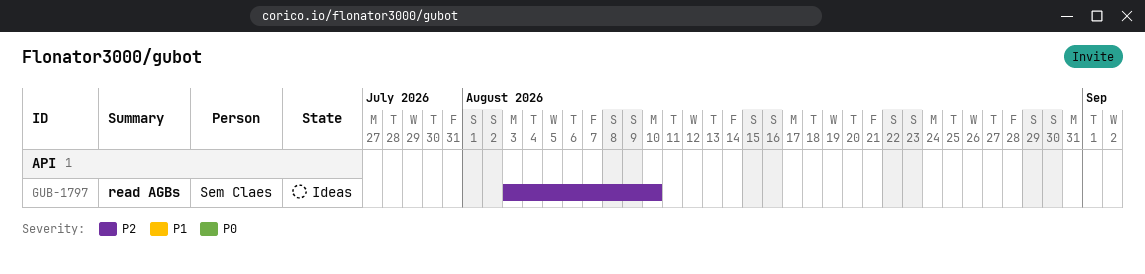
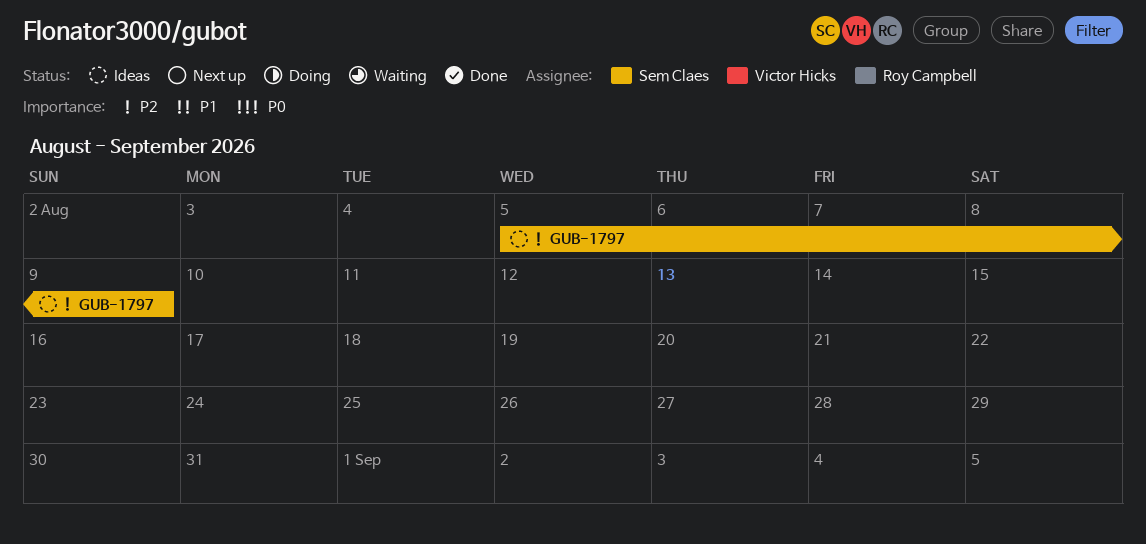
GUB-1797, start: Aug 3 -> Aug 5
GUB-1797, due: Aug 10 -> Aug 9

